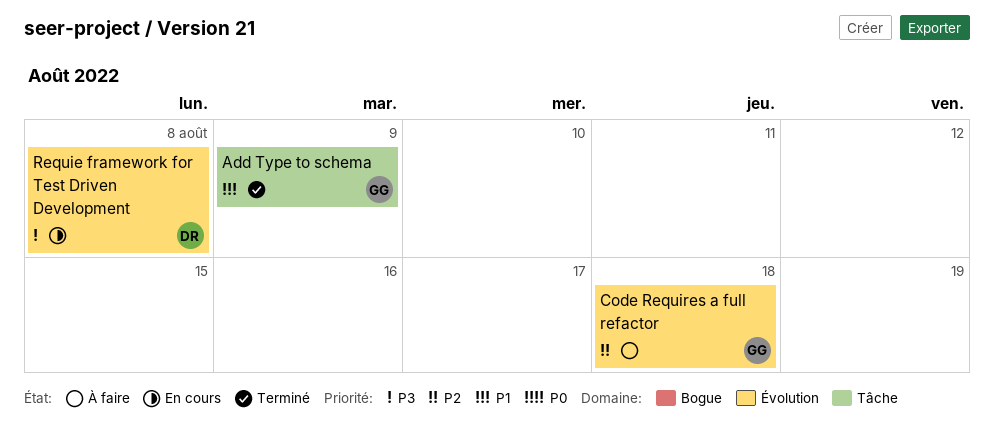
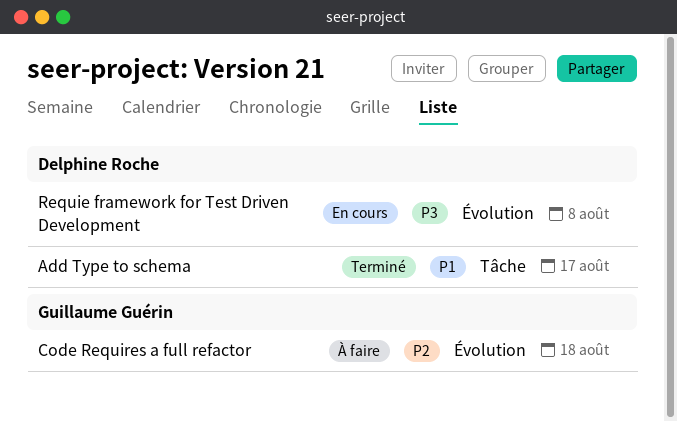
Add Type to schema, owner: Guillaume Guérin -> Delphine Roche
Add Type to schema, due: Aug 9 -> Aug 17

